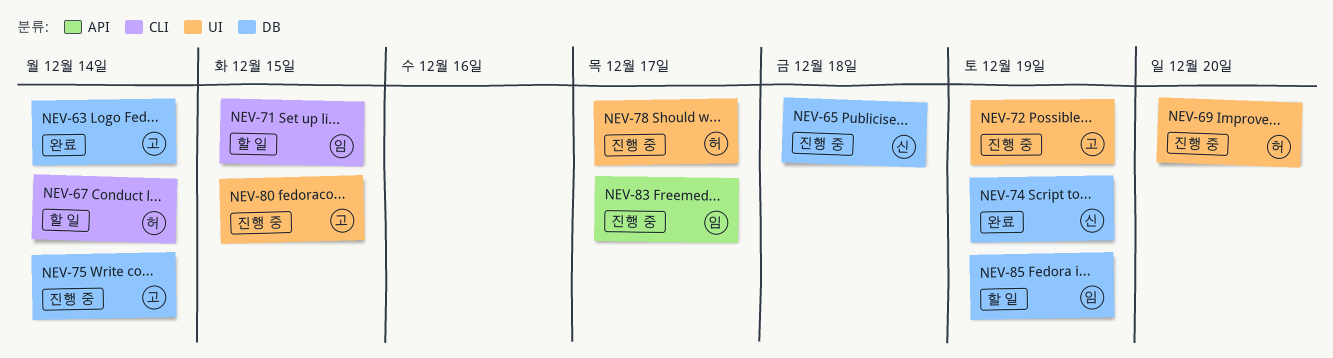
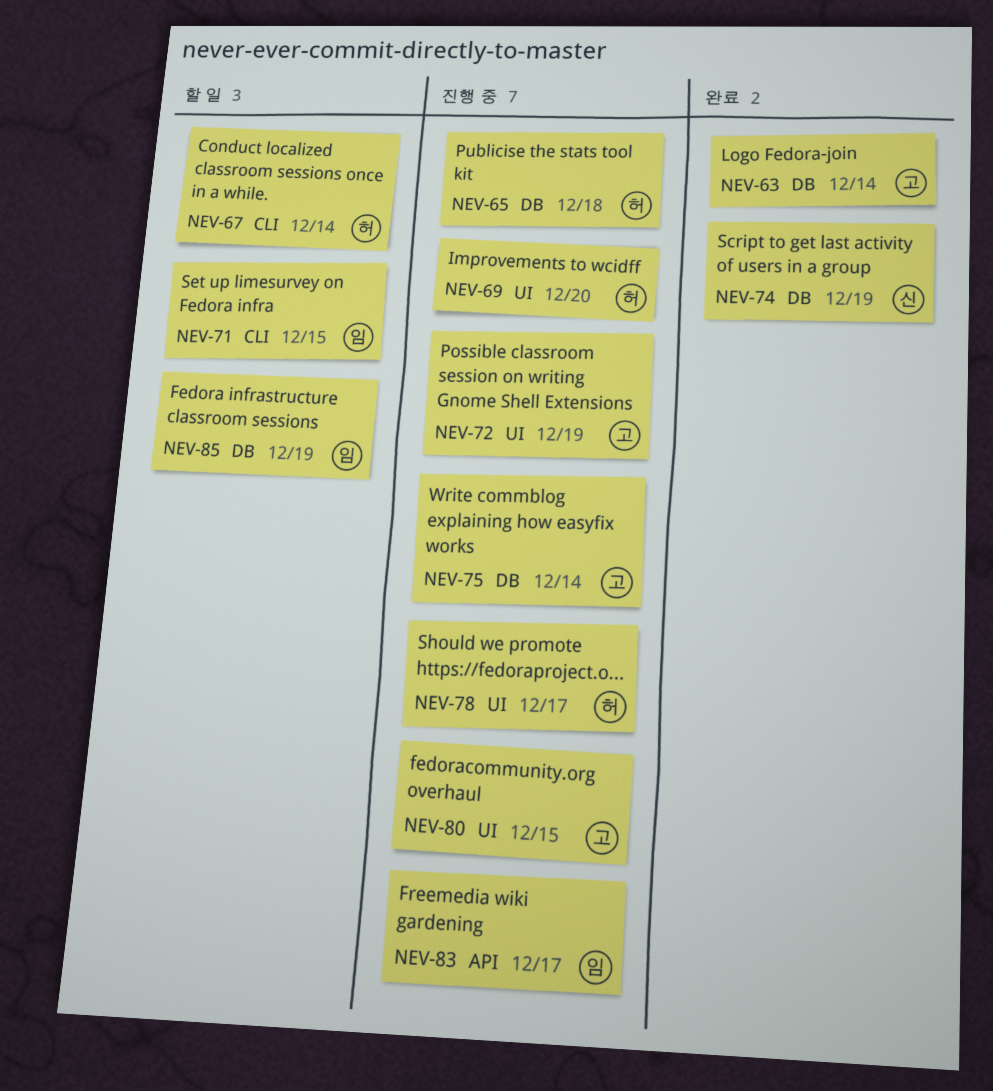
NEV-65, owner: 신 -> 허

